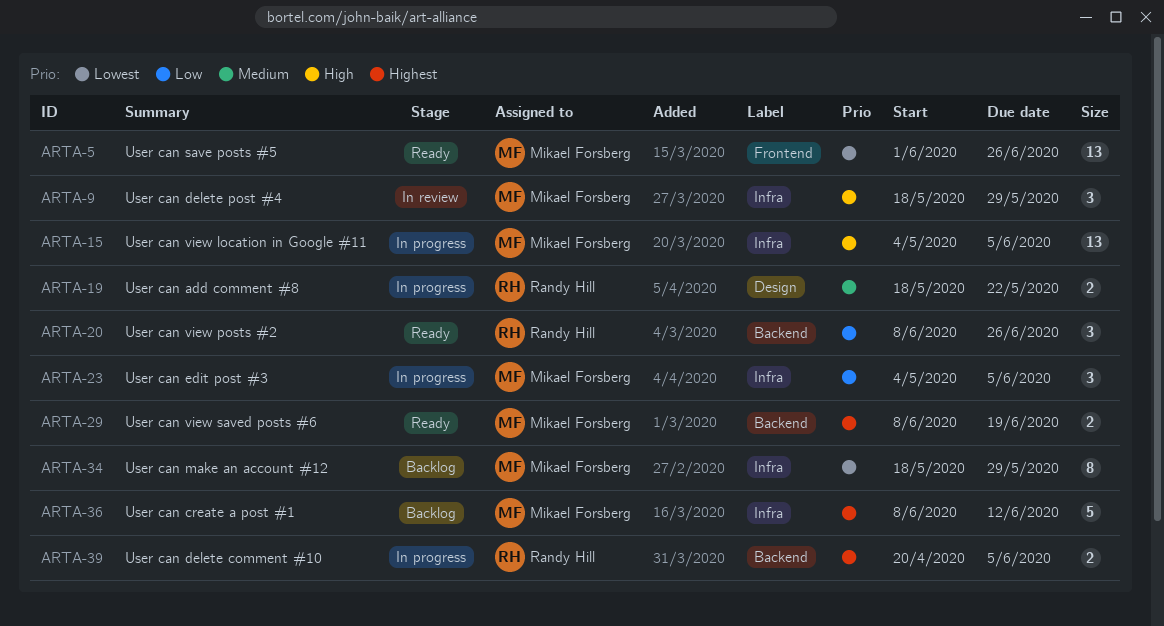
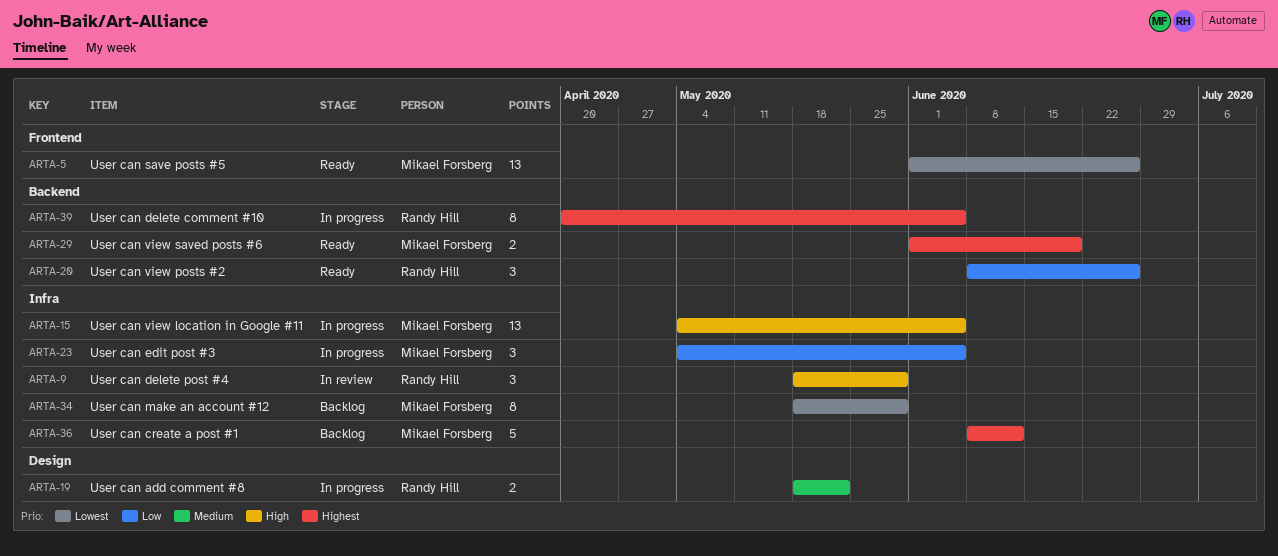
ARTA-9, owner: Mikael Forsberg -> Randy Hill
ARTA-29, start: Jun 8 -> Jun 1
ARTA-39, estimate: 2 -> 8

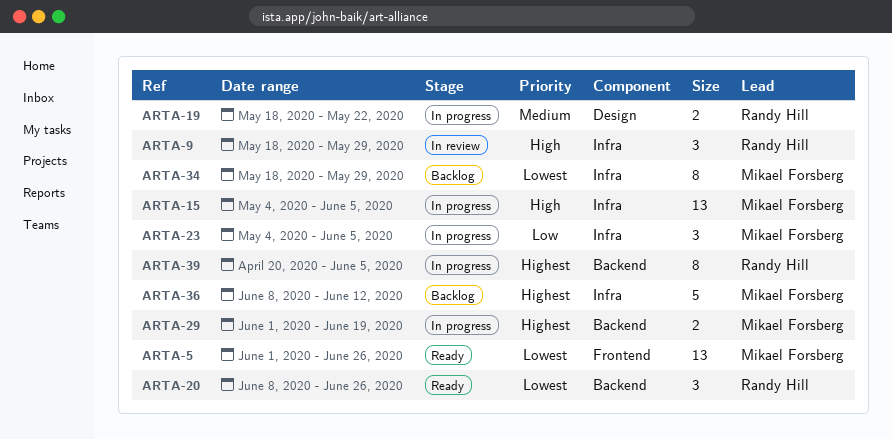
ARTA-20, priority: Low -> Lowest
ARTA-29, status: Ready -> In progress

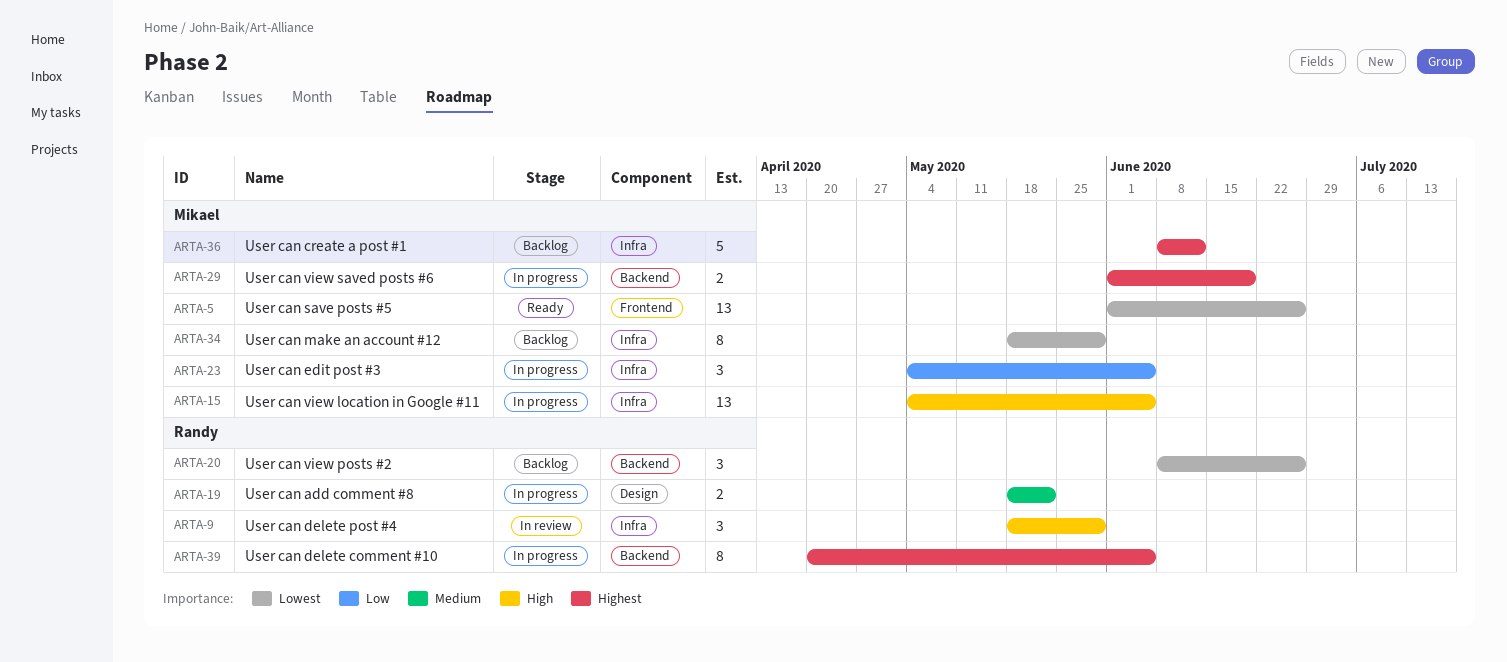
ARTA-20, status: Ready -> Backlog

